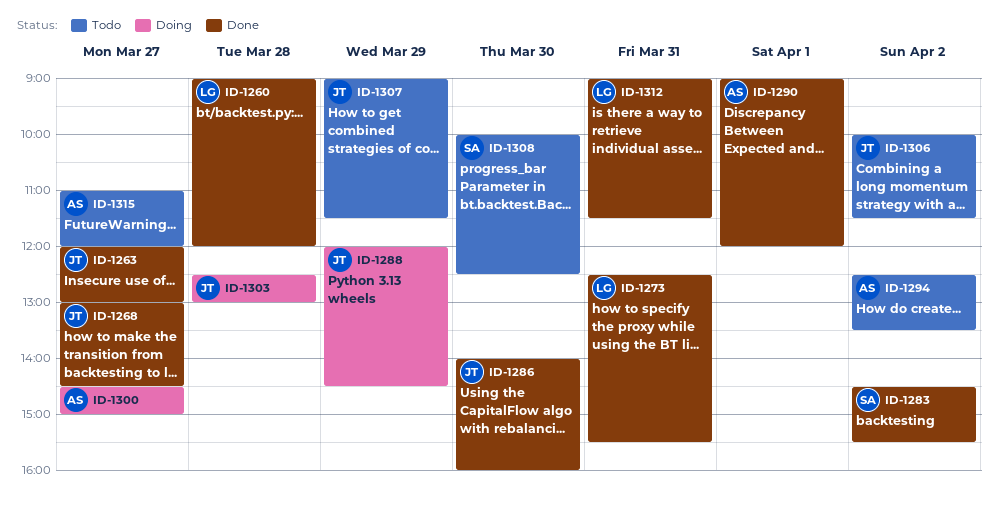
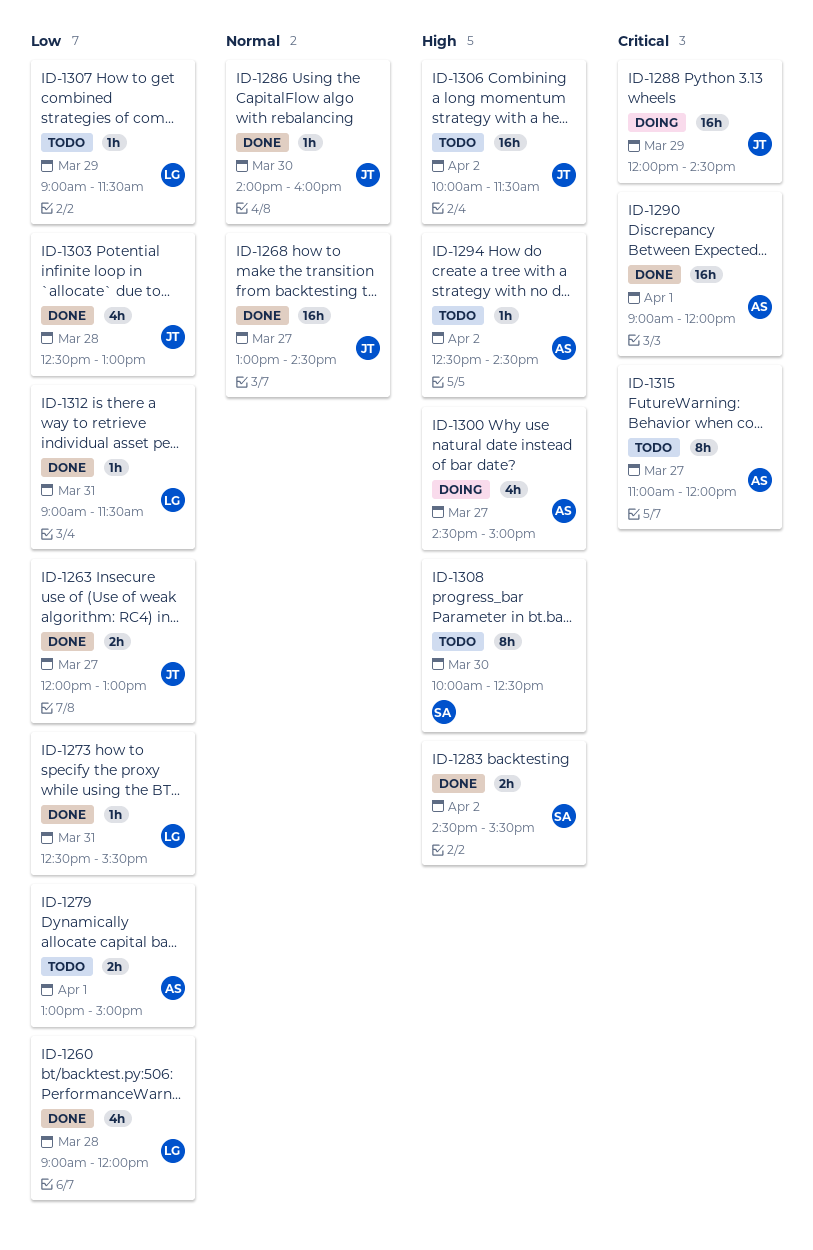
ID-1279: none -> present
ID-1294, ends: 13:30 -> 14:30
ID-1303, status: Doing -> Done
ID-1307, owner: JT -> LG

